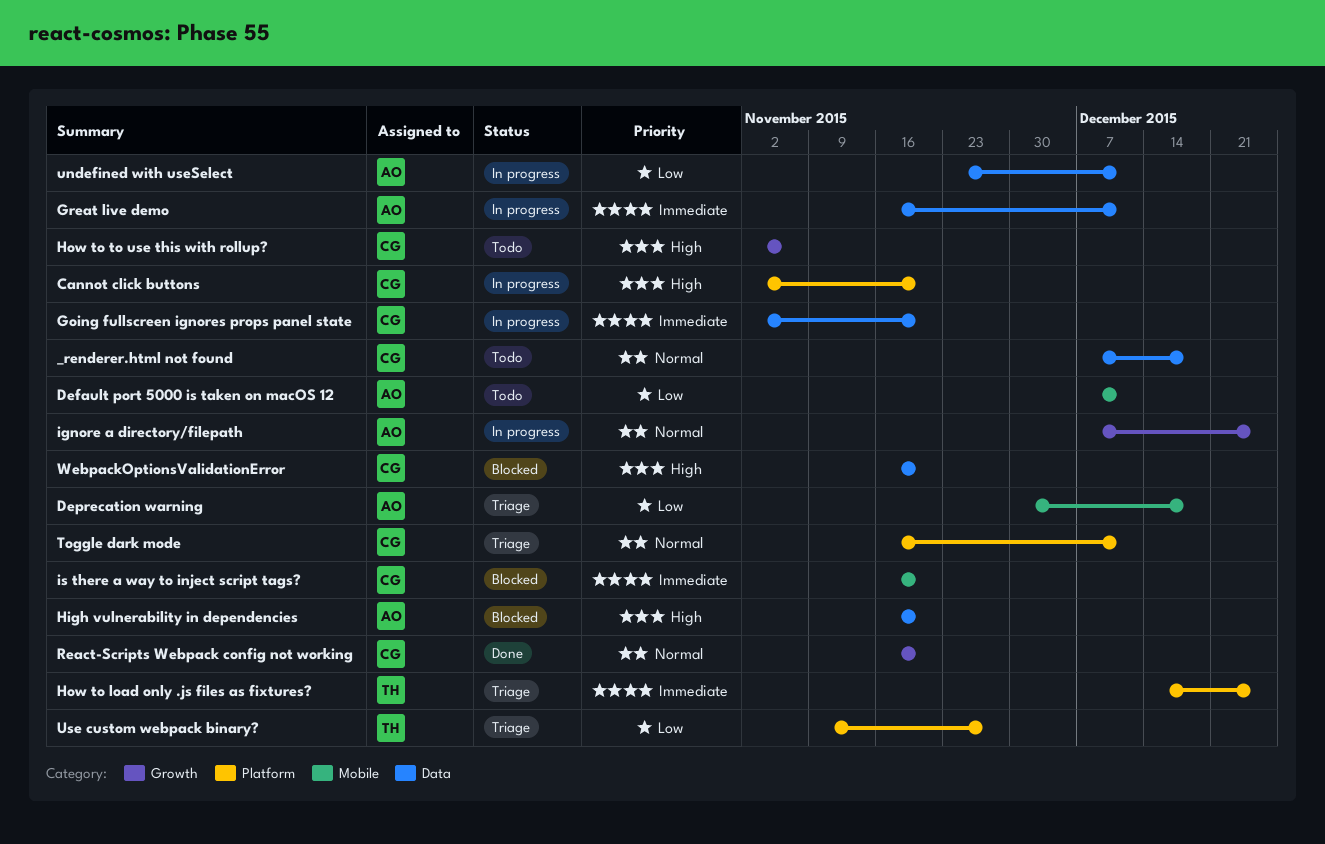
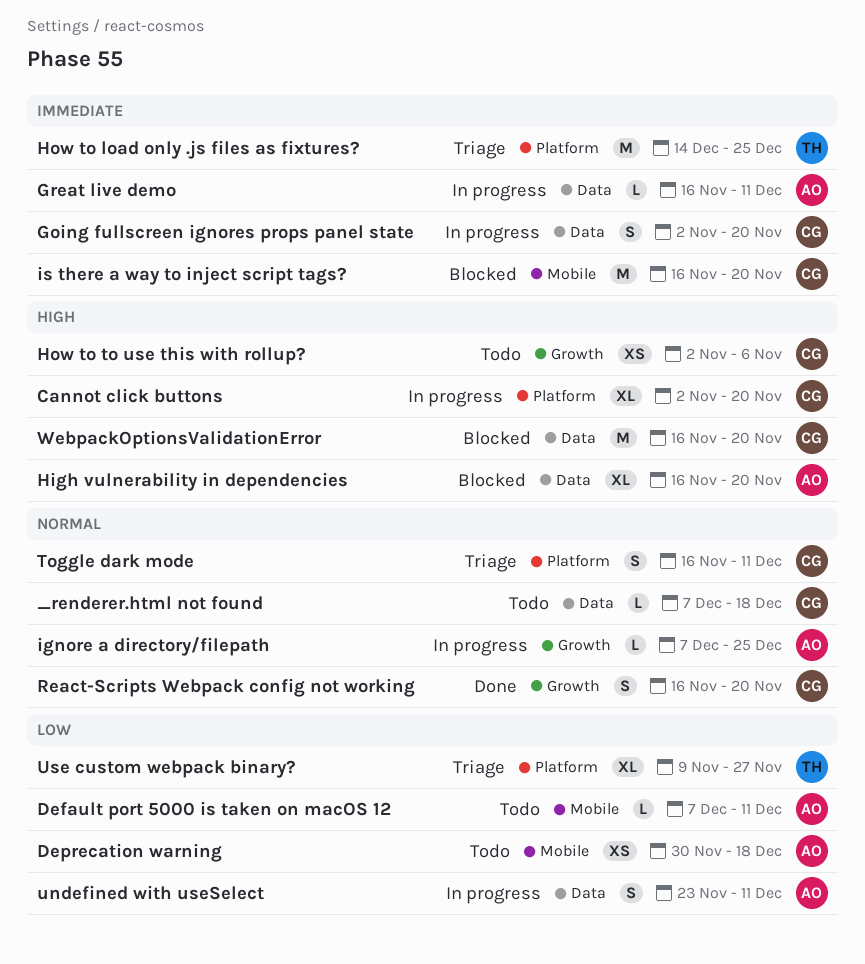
Deprecation warning, status: Triage -> Todo

